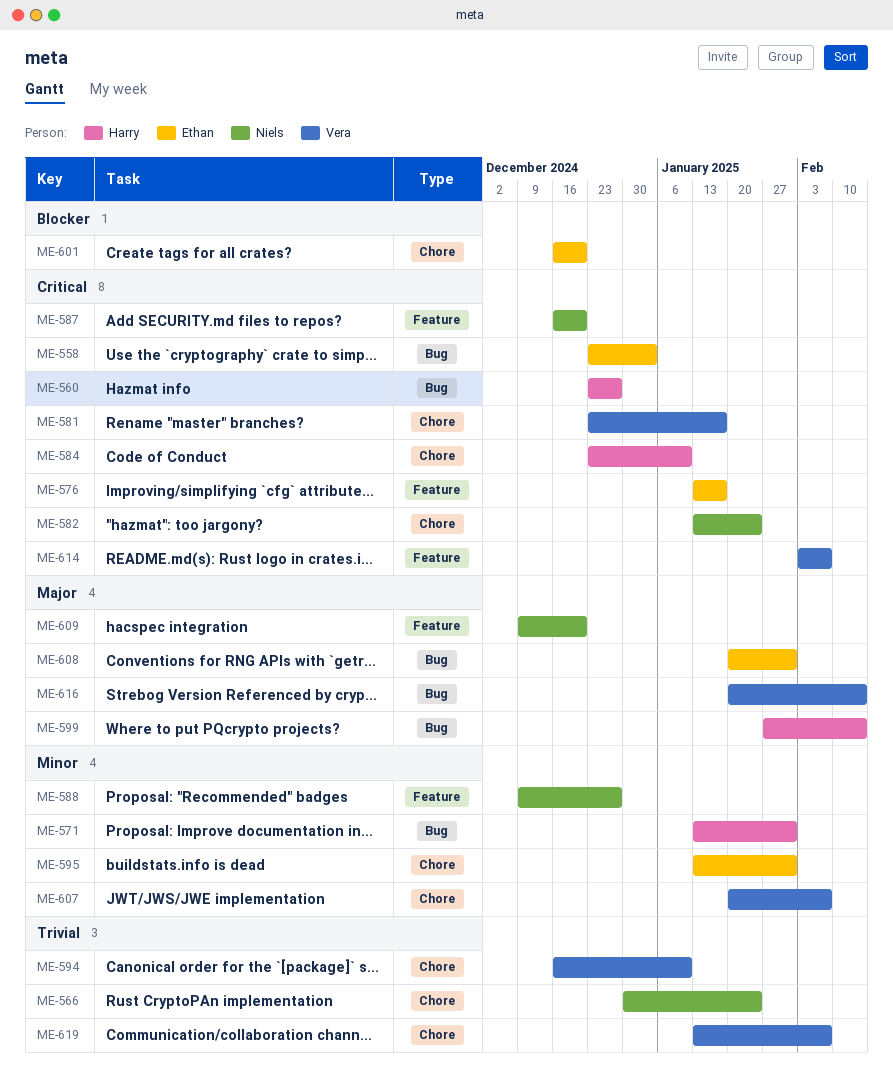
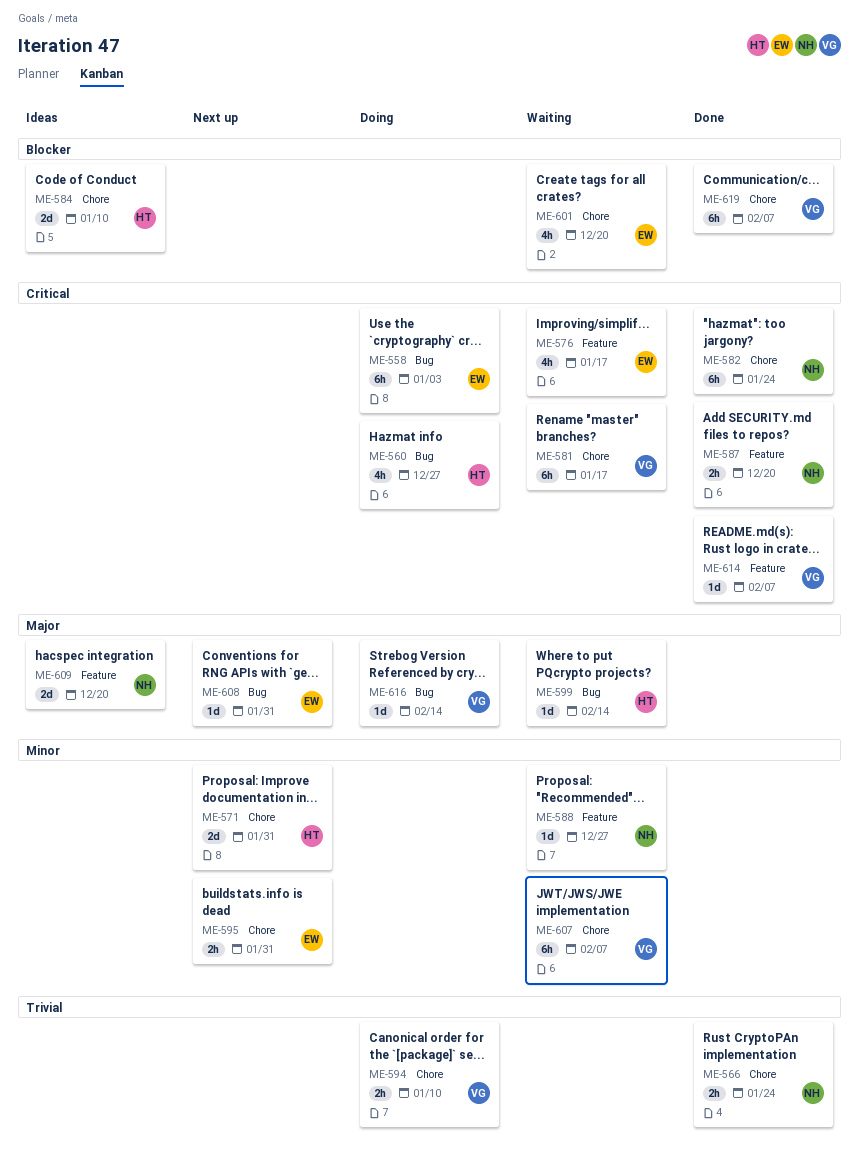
ME-571, label: Bug -> Chore
ME-584, priority: Critical -> Blocker
ME-619, priority: Trivial -> Blocker

